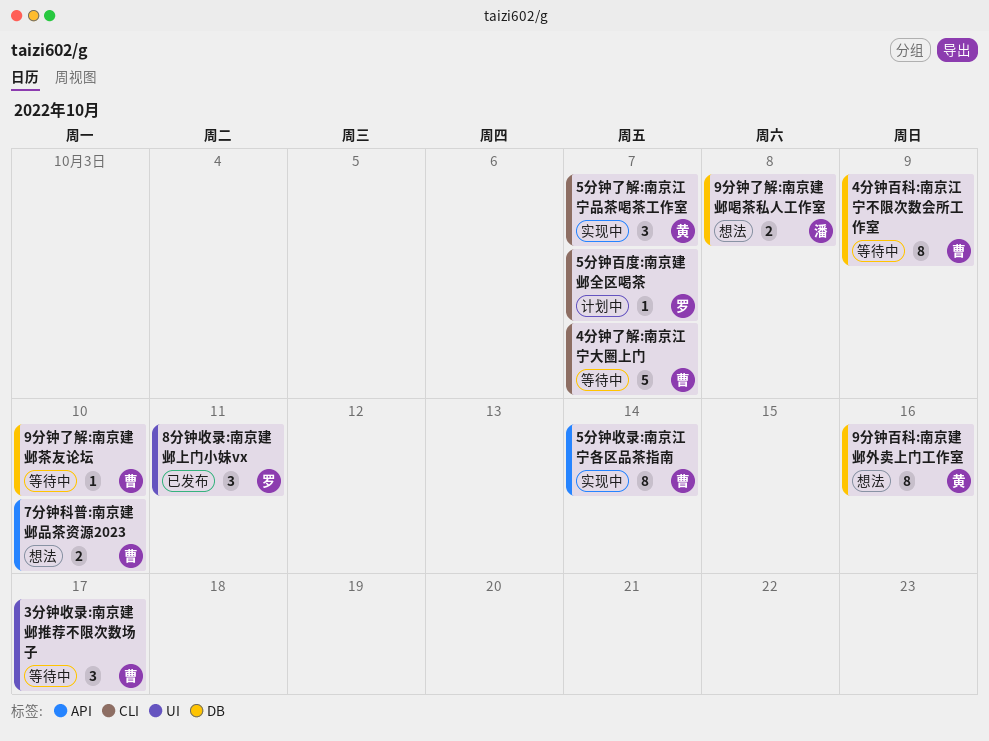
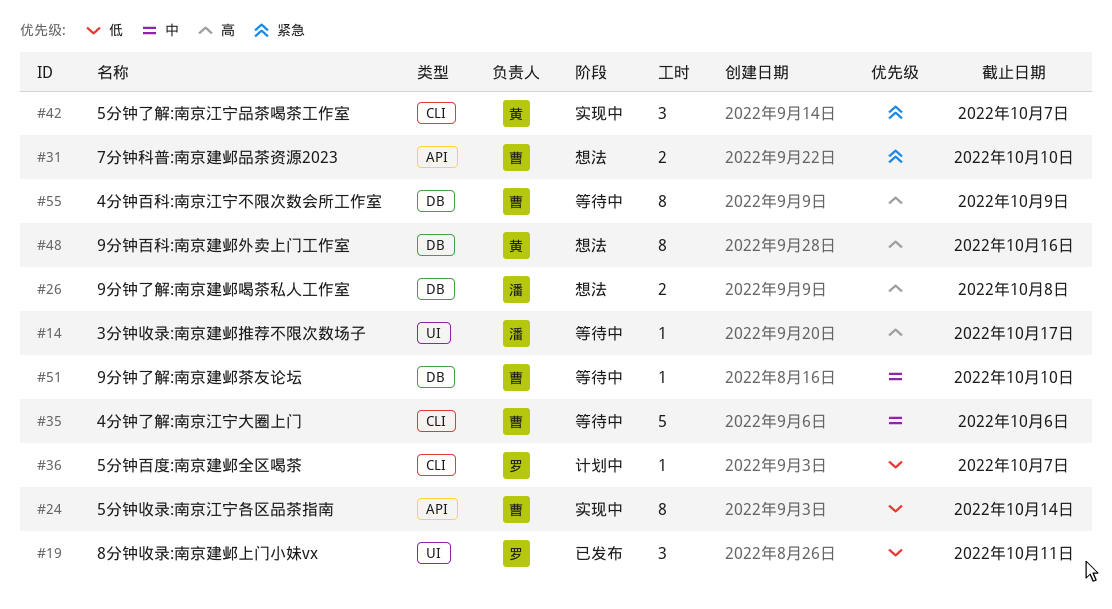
3分钟收录:南京建邺推荐不限次数场子, owner: 曹 -> 潘
3分钟收录:南京建邺推荐不限次数场子, estimate: 3 -> 1
4分钟了解:南京江宁大圈上门, due: Oct 7 -> Oct 6

